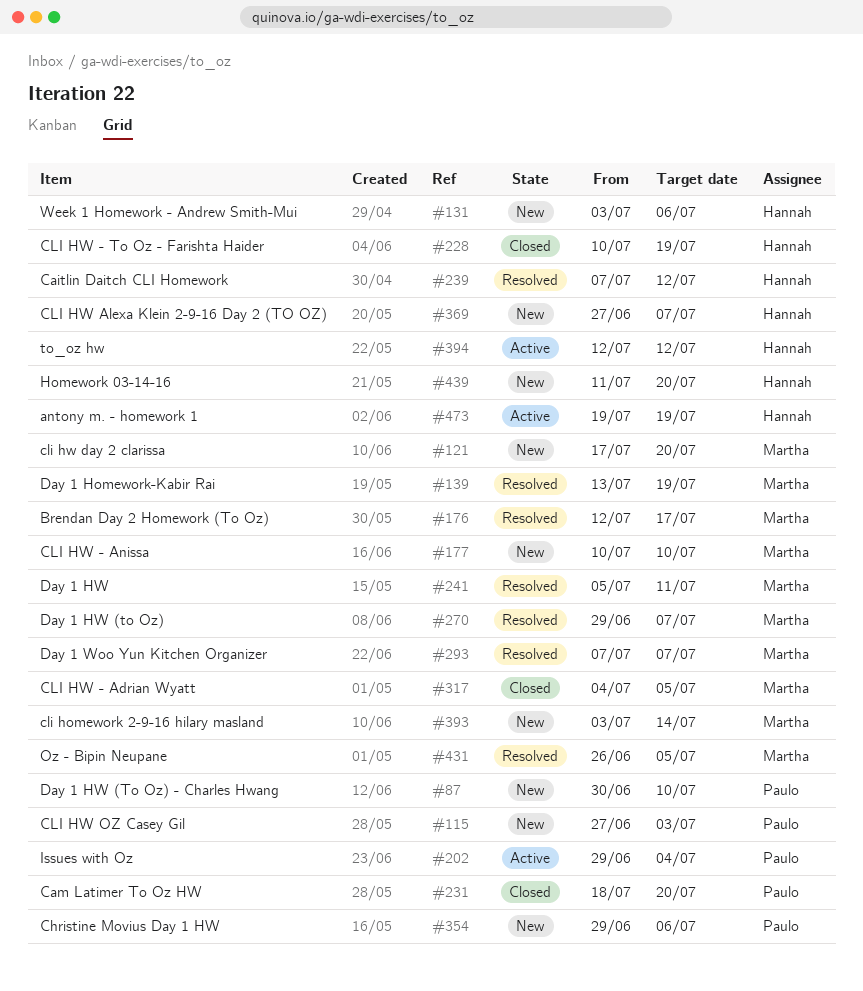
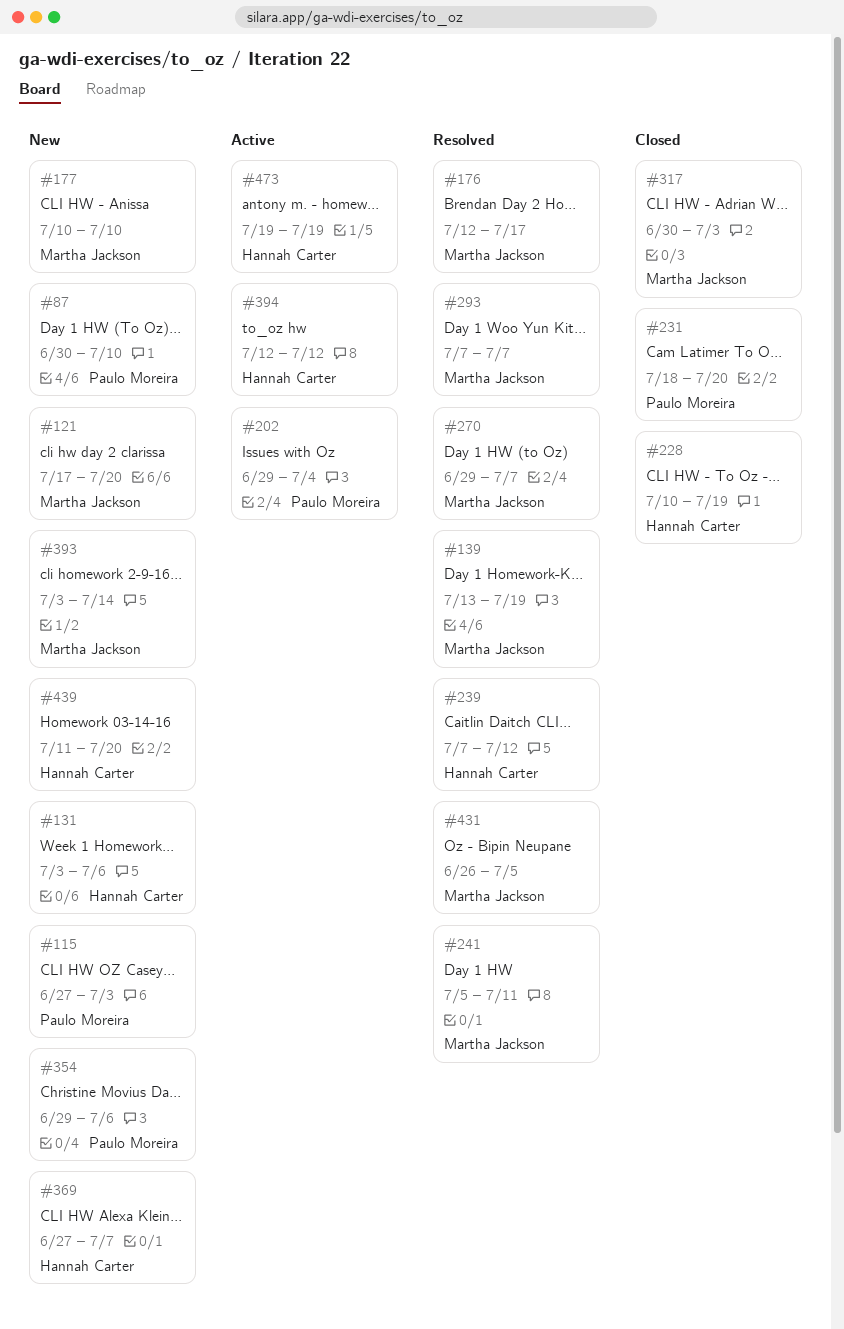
#317, start: Jul 4 -> Jun 30
#317, due: Jul 5 -> Jul 3

